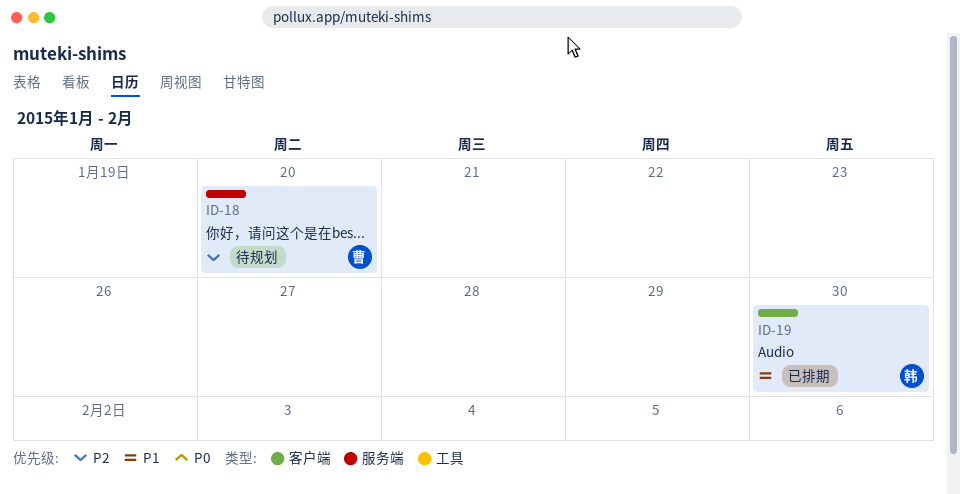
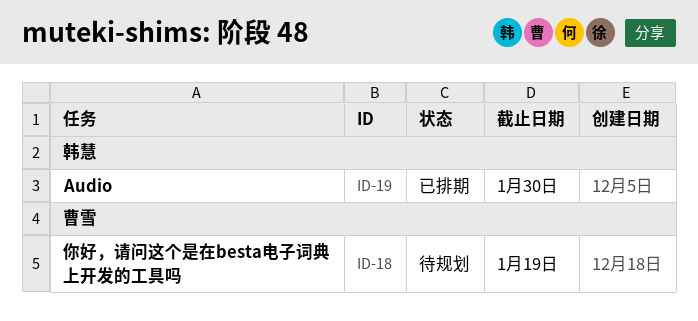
ID-18, due: Jan 20 -> Jan 19

